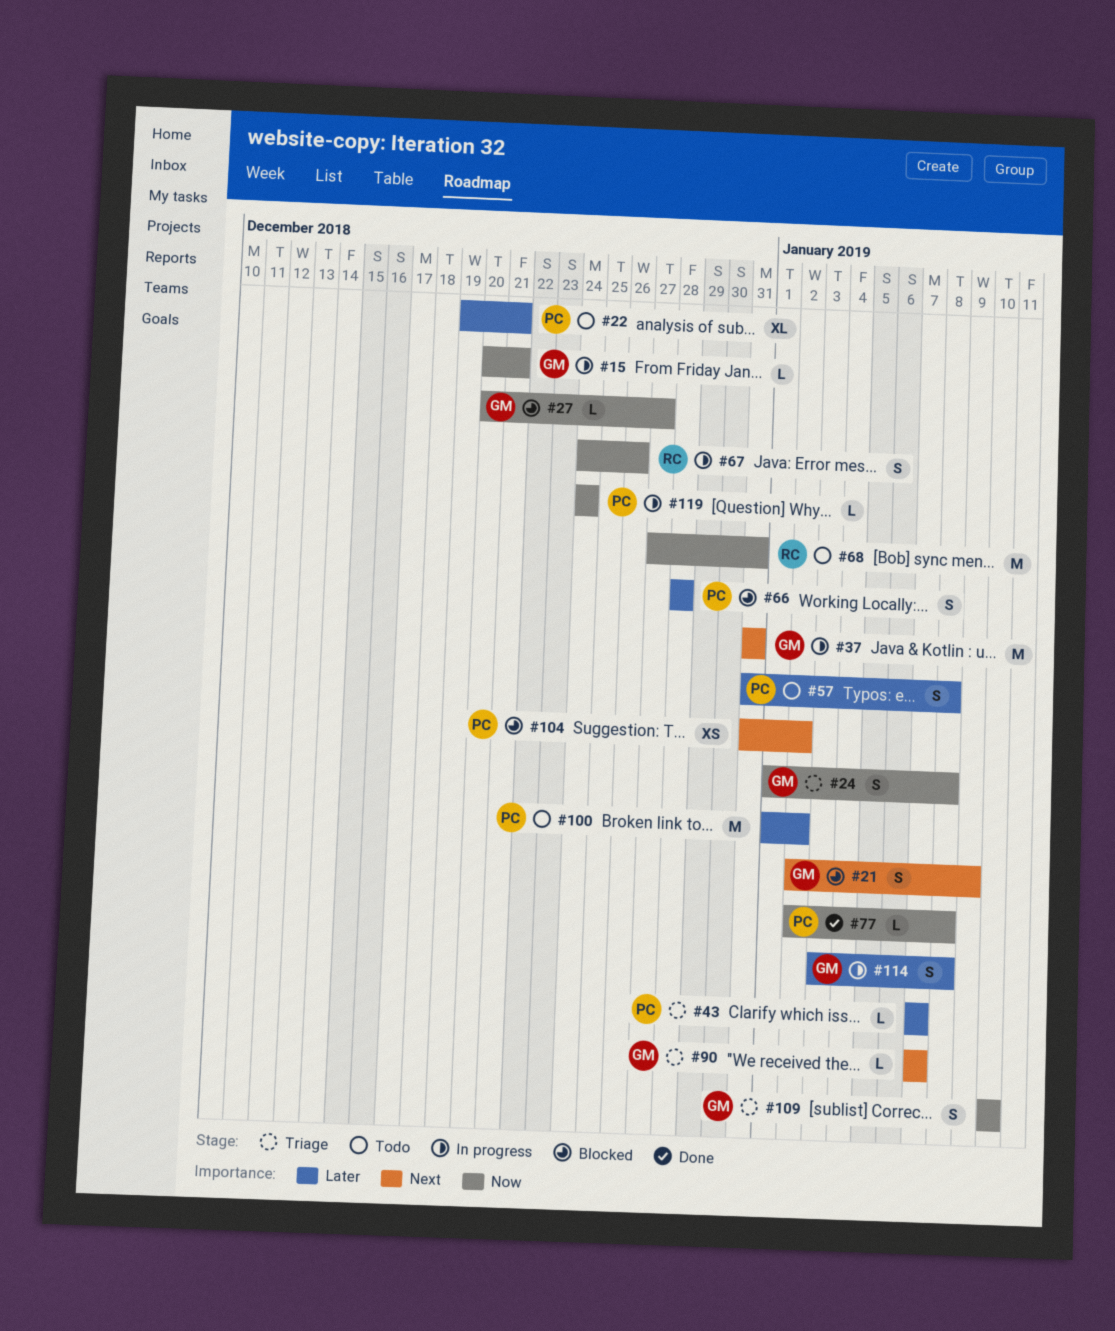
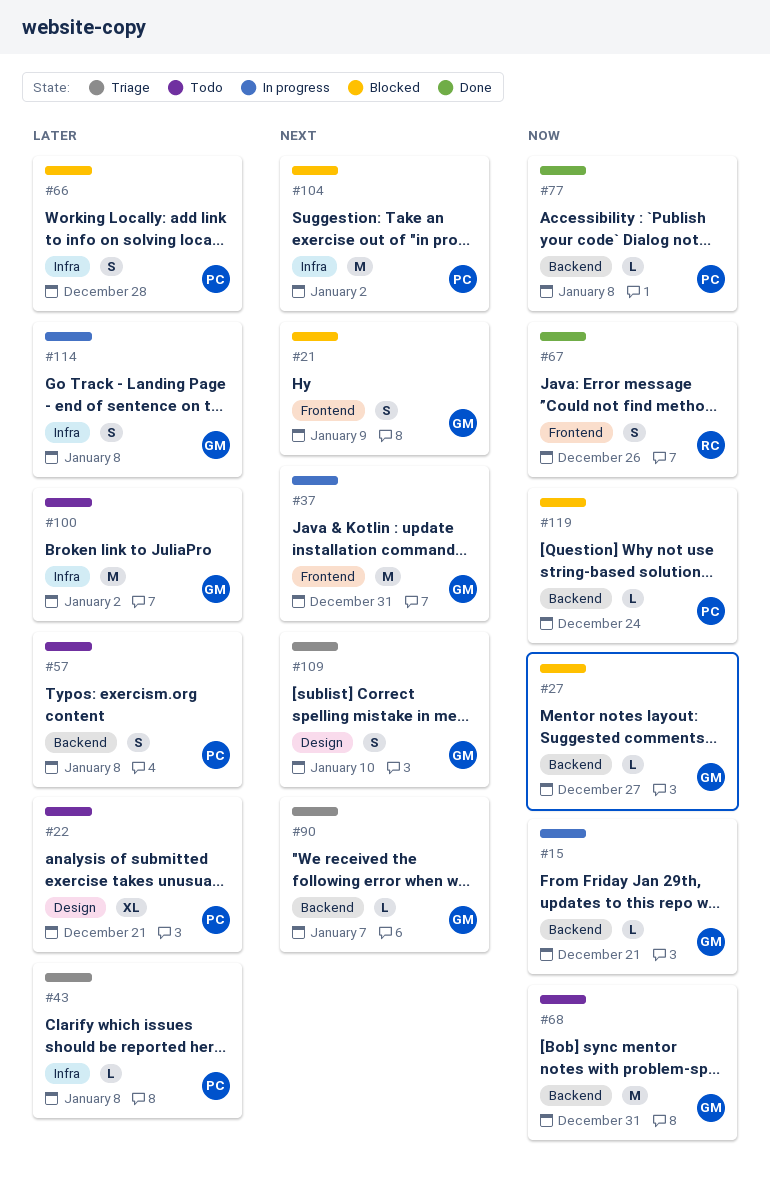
#24: present -> none
#43, due: Jan 7 -> Jan 8
#67, status: In progress -> Done
#68, owner: RC -> GM
#100, owner: PC -> GM
#104, estimate: XS -> M
#109, priority: Now -> Next
#119, status: In progress -> Blocked

